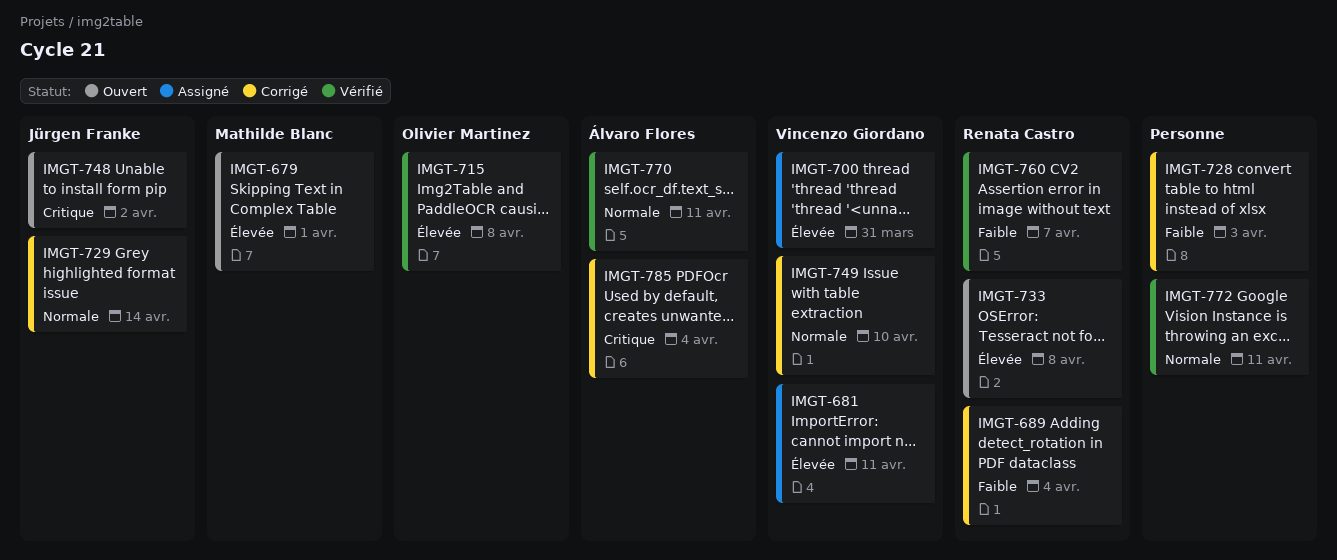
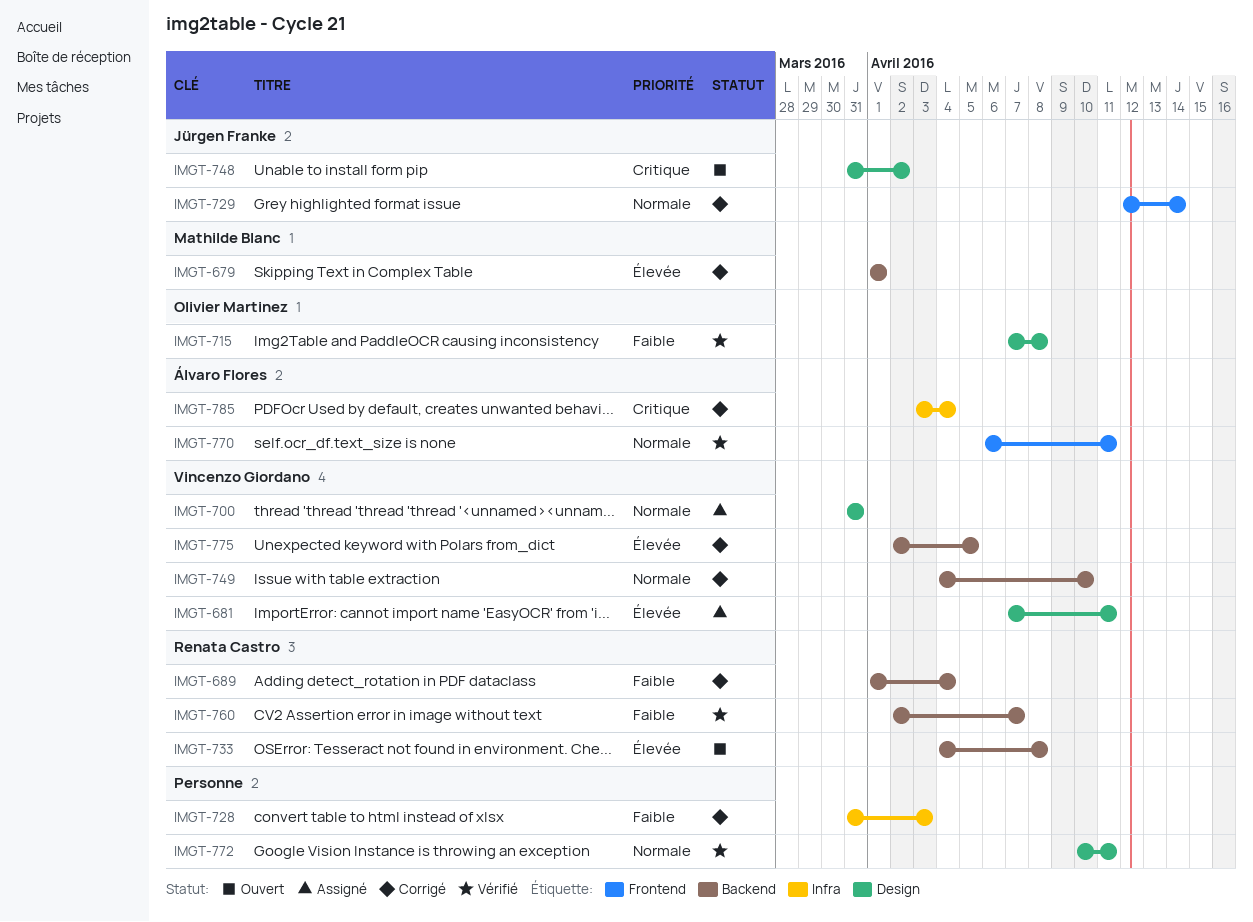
IMGT-679, status: Ouvert -> Corrigé
IMGT-700, priority: Élevée -> Normale
IMGT-715, priority: Élevée -> Faible
IMGT-775: none -> present

